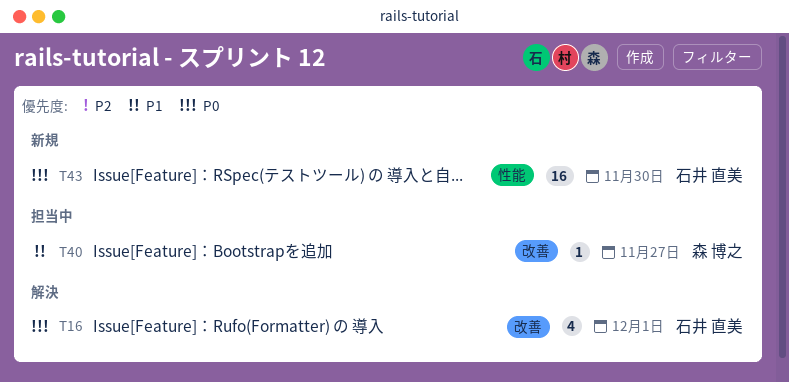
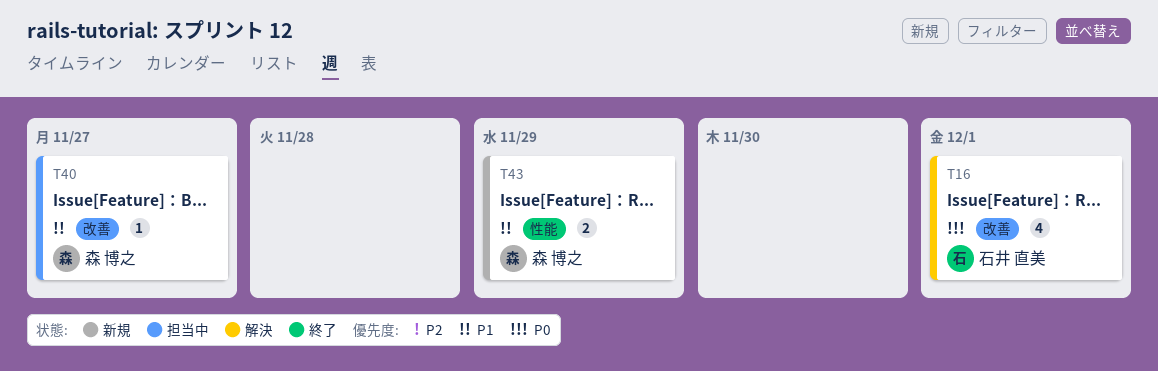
T43, owner: 石井 直美 -> 森 博之
T43, priority: P0 -> P1
T43, estimate: 16 -> 2
T43, due: Nov 30 -> Nov 29

